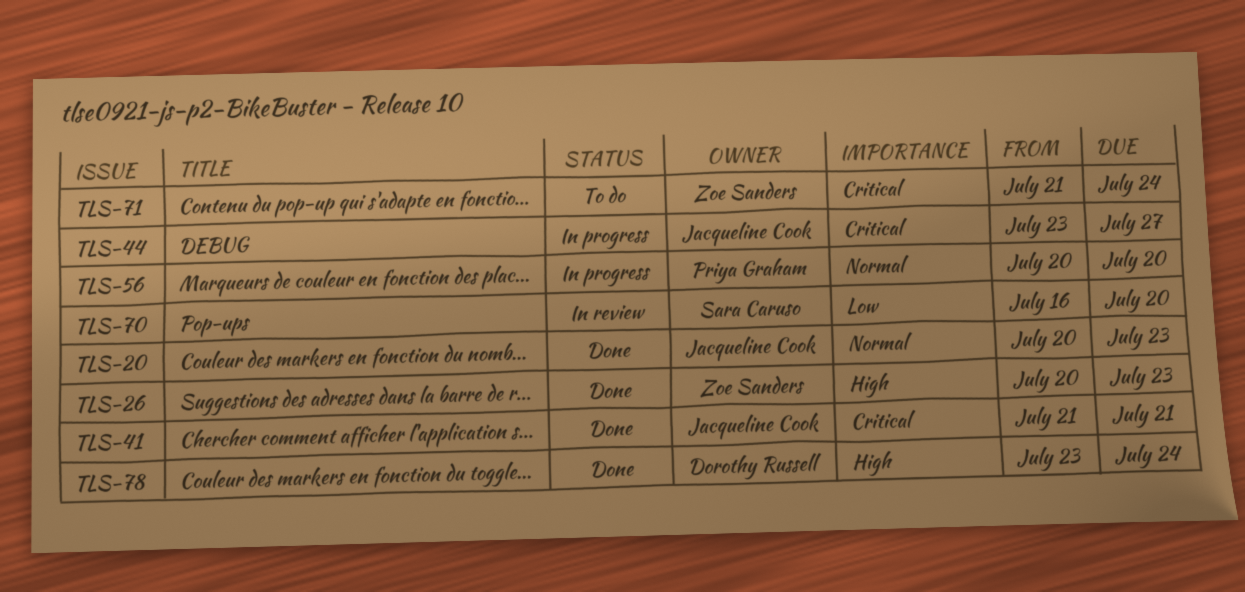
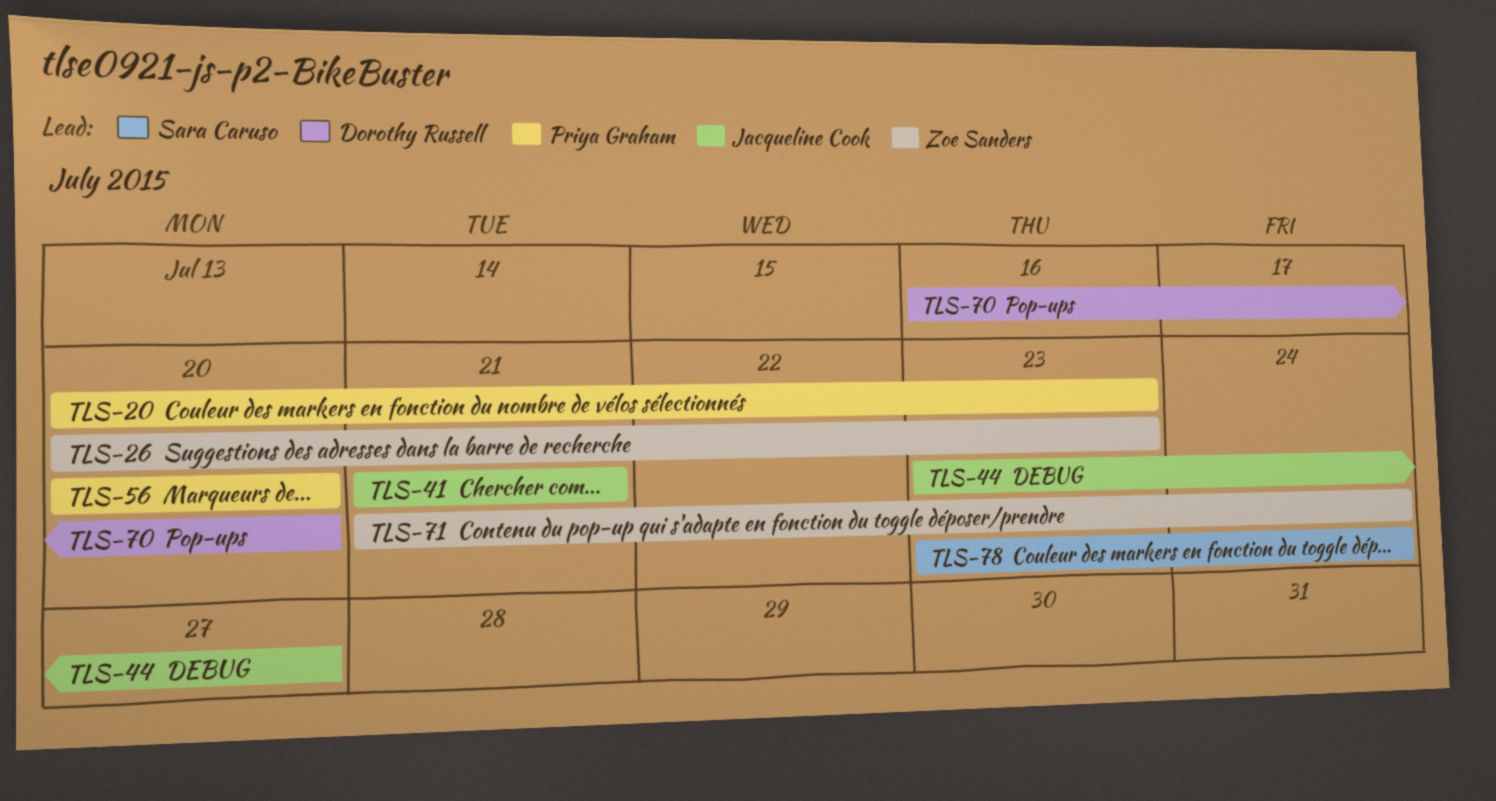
TLS-20, owner: Jacqueline Cook -> Priya Graham
TLS-70, owner: Sara Caruso -> Dorothy Russell
TLS-78, owner: Dorothy Russell -> Sara Caruso

